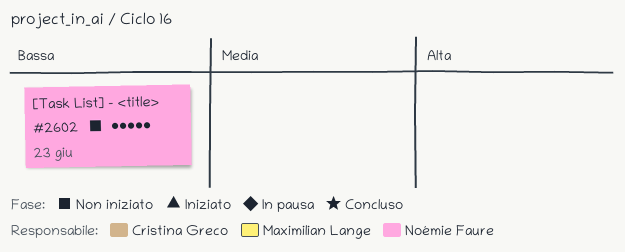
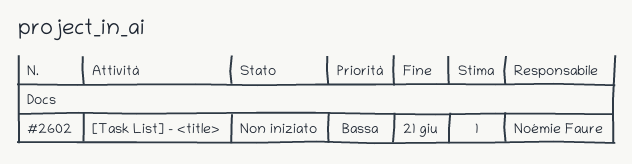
#2602, estimate: 5 -> 1
#2602, due: Jun 23 -> Jun 21

